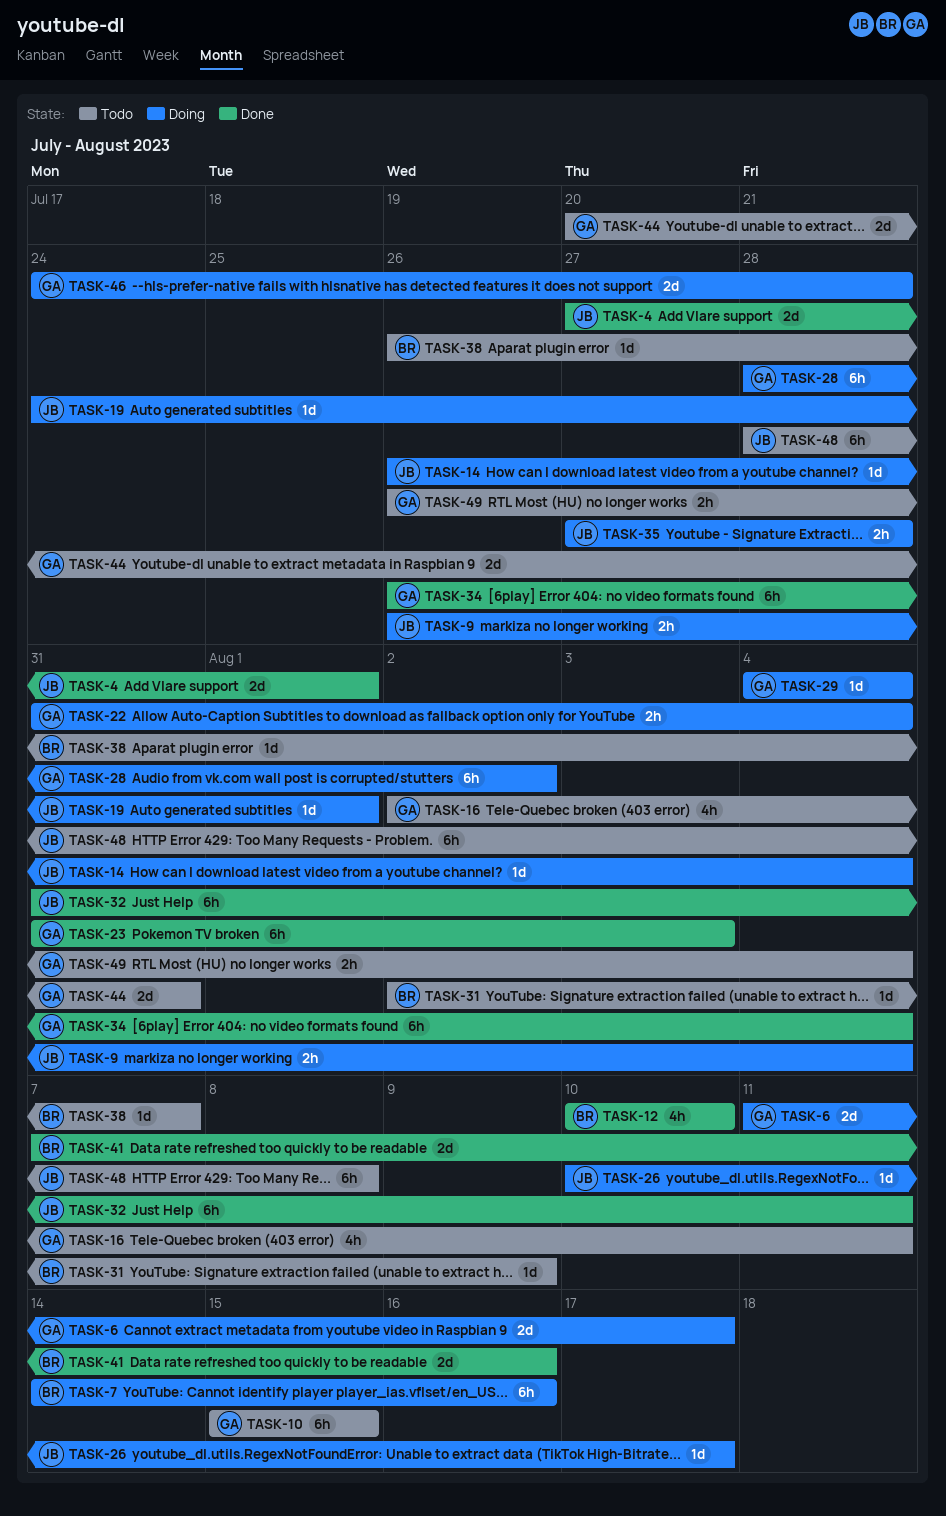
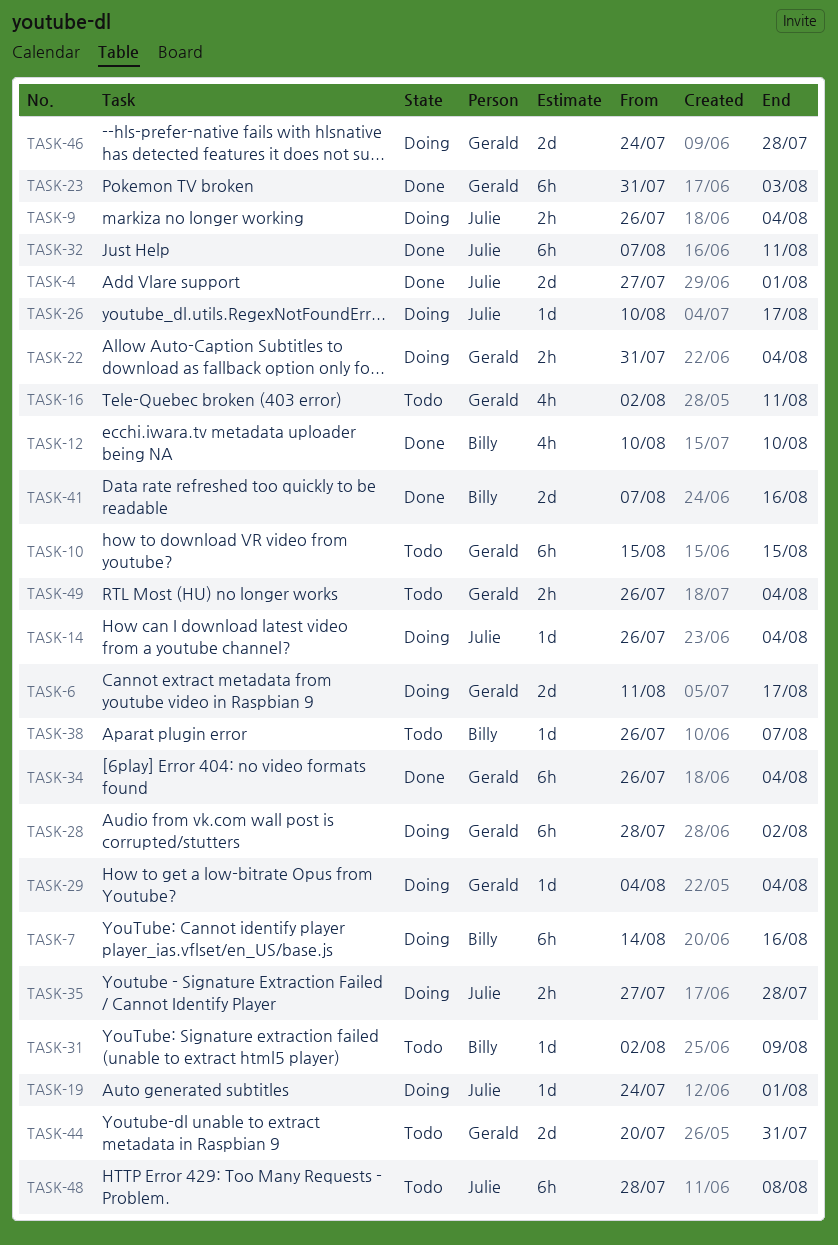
TASK-32, start: Jul 31 -> Aug 7

